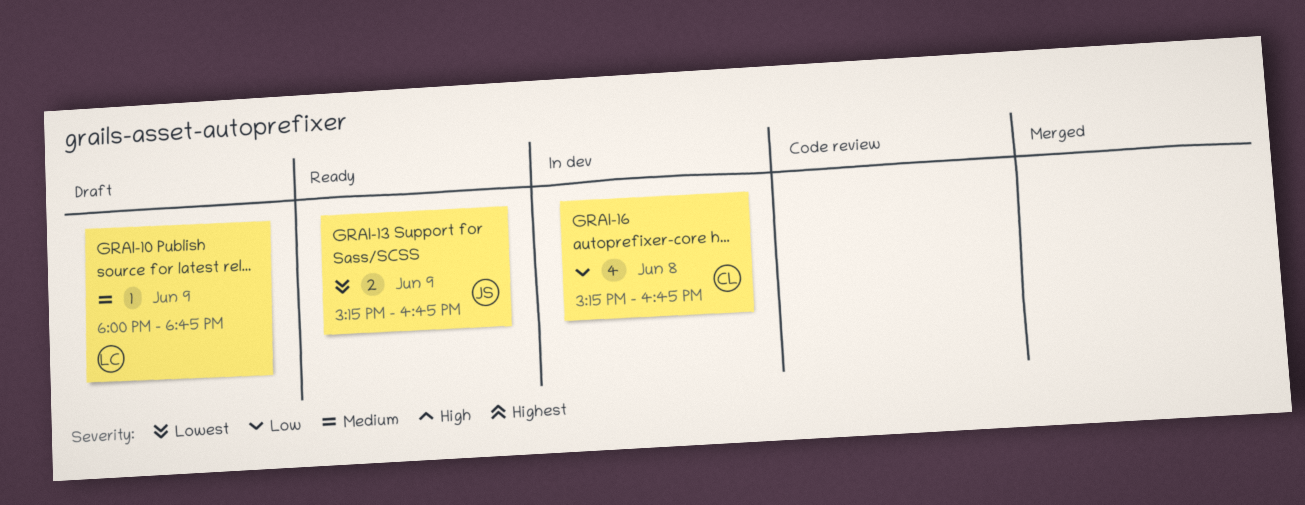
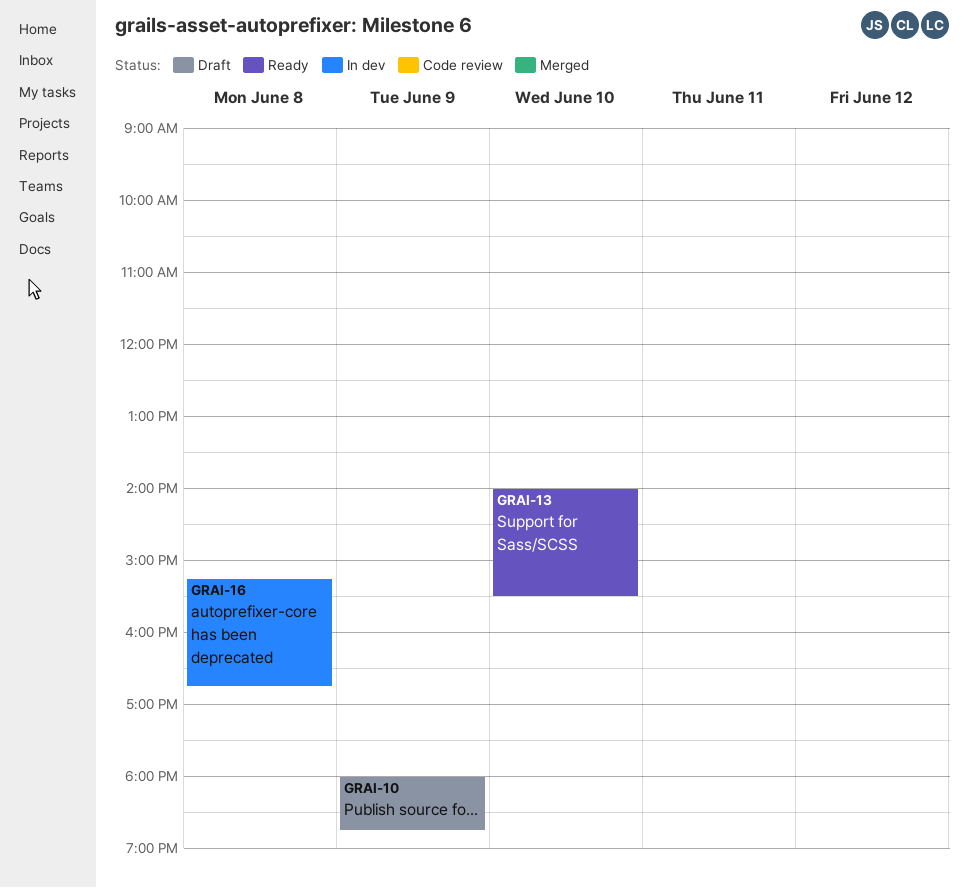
GRAI-13, day: Jun 9 -> Jun 10
GRAI-13, begins: 15:15 -> 14:00
GRAI-13, ends: 16:45 -> 15:30

